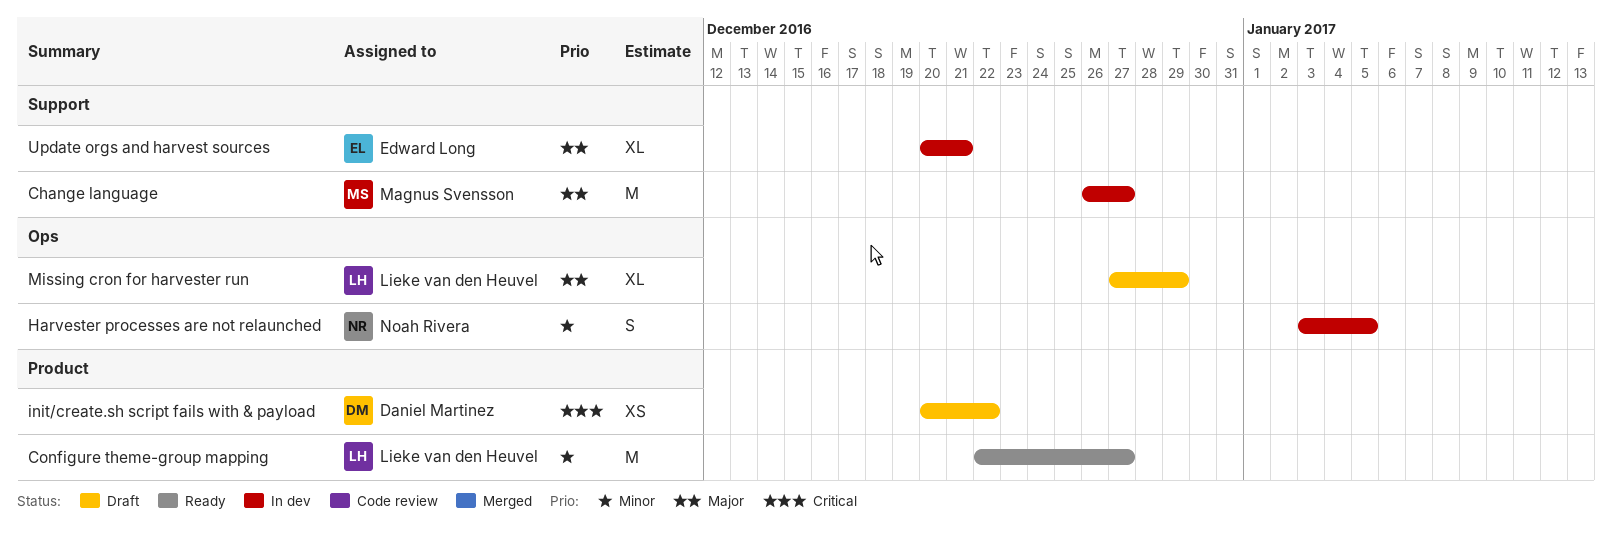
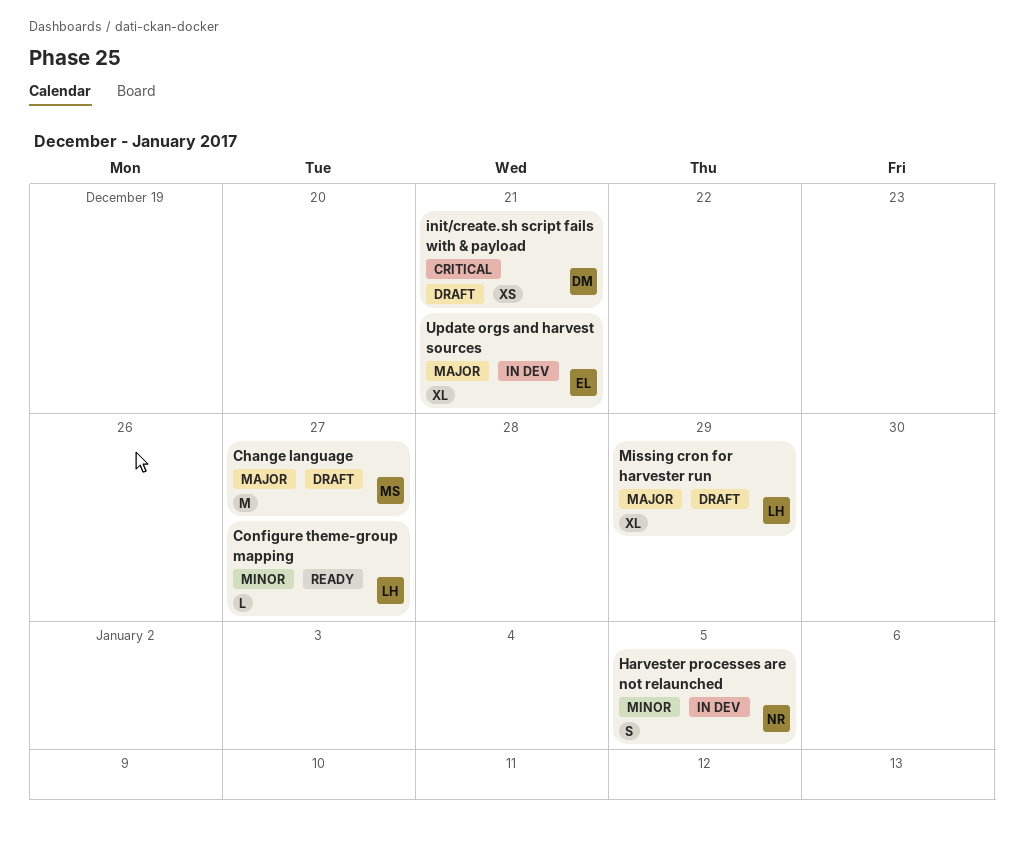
Change language, status: In dev -> Draft
Configure theme-group mapping, estimate: M -> L
init/create.sh script fails with & payload, due: Dec 22 -> Dec 21

